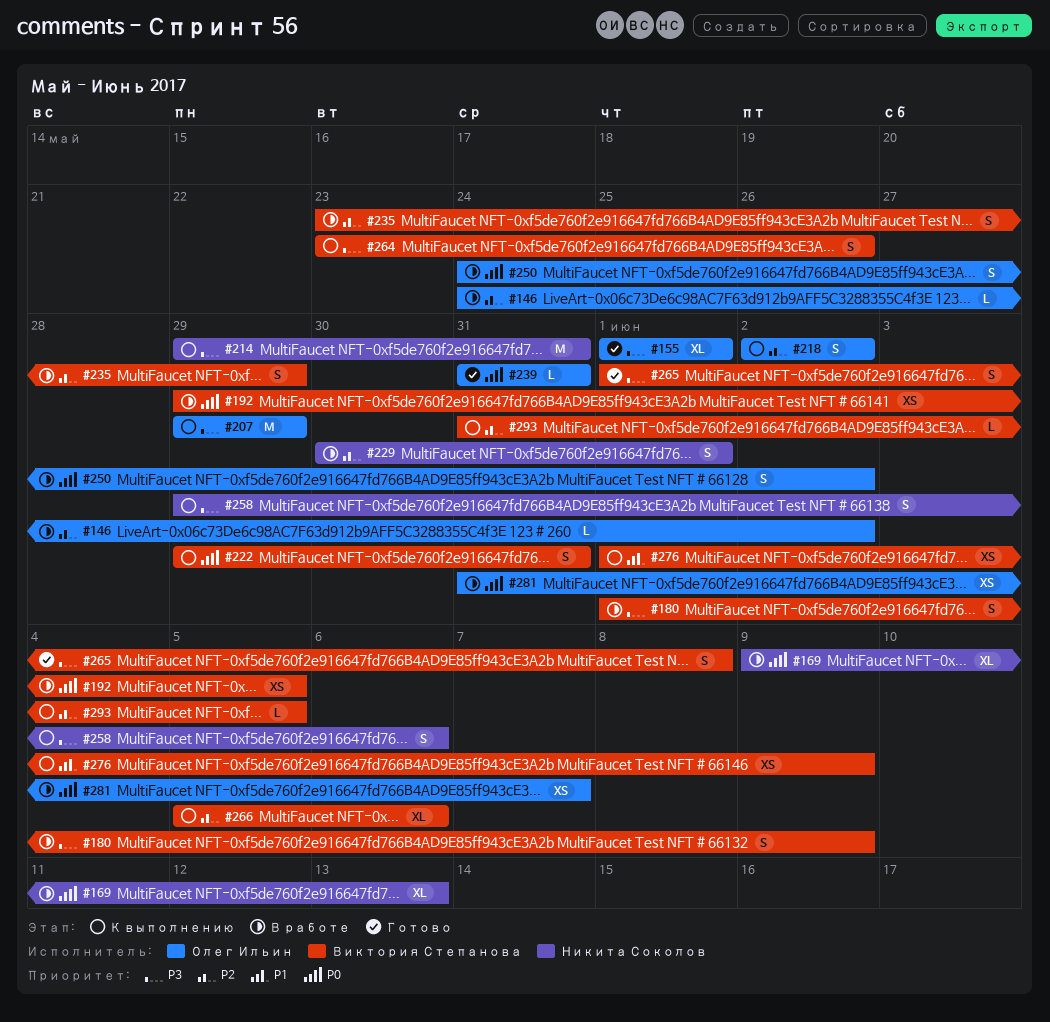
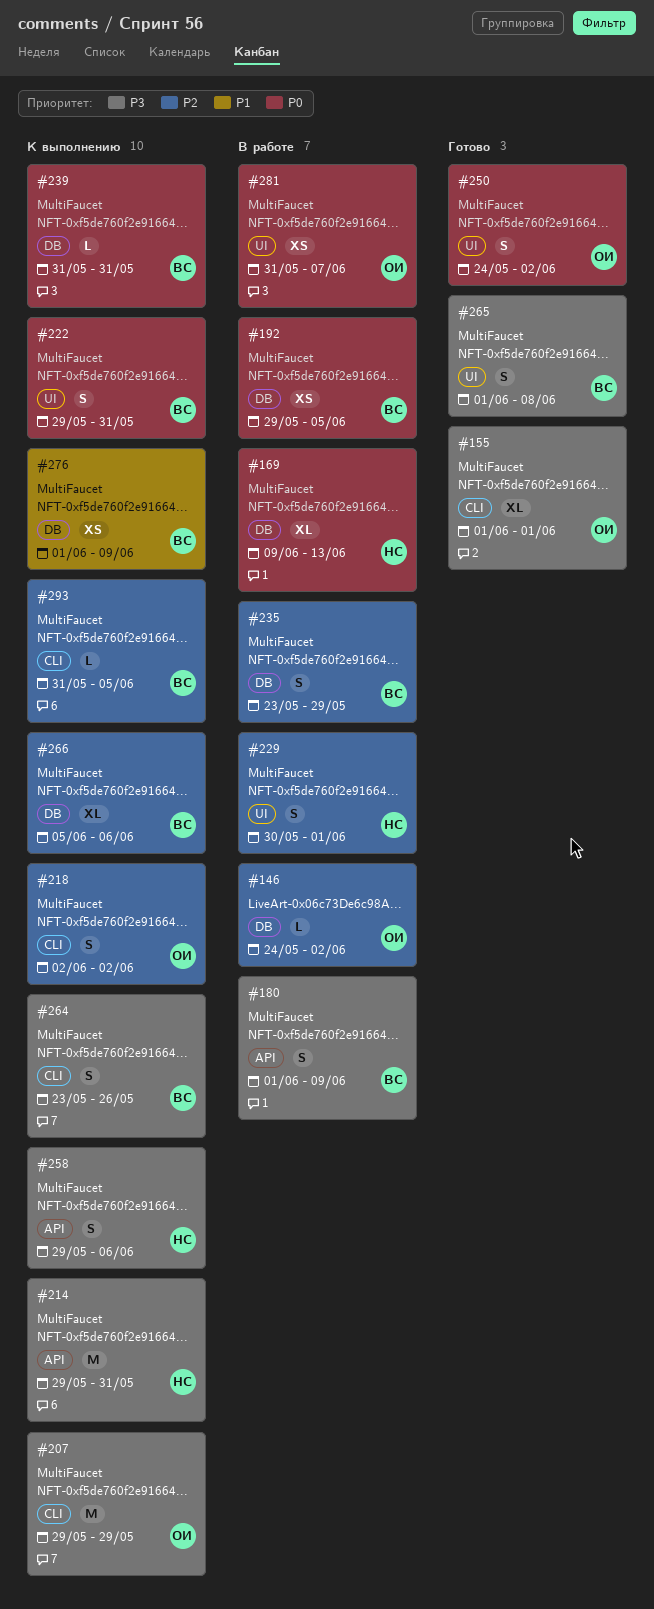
#239, status: Готово -> К выполнению
#239, owner: Олег Ильин -> Виктория Степанова
#250, status: В работе -> Готово

